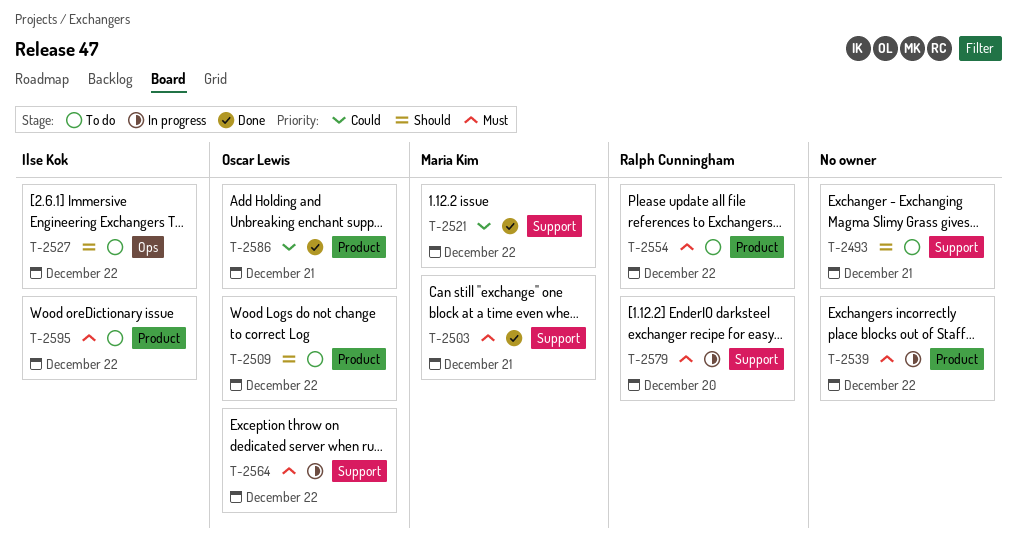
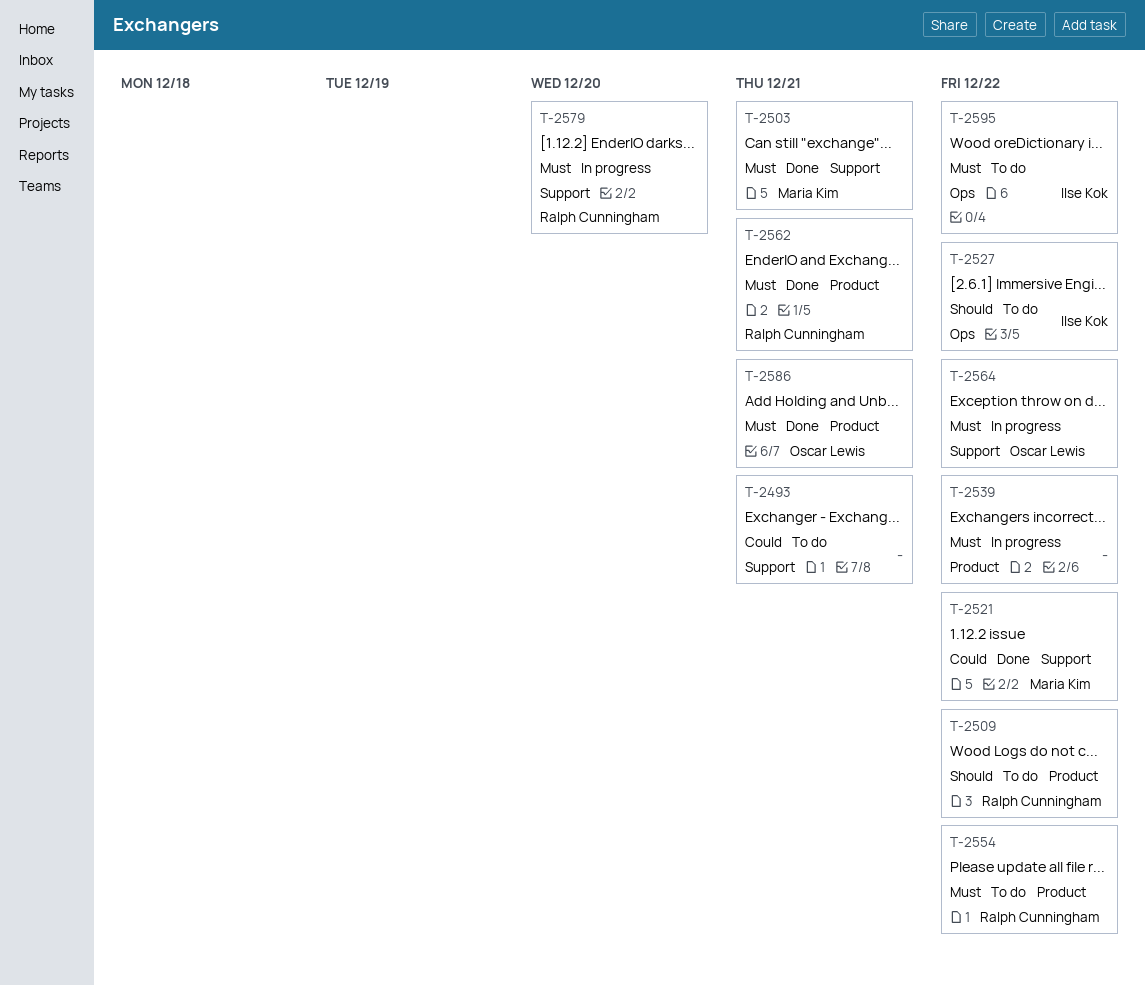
T-2493, priority: Should -> Could
T-2509, owner: Oscar Lewis -> Ralph Cunningham
T-2562: none -> present
T-2586, priority: Could -> Must
T-2595, label: Product -> Ops

